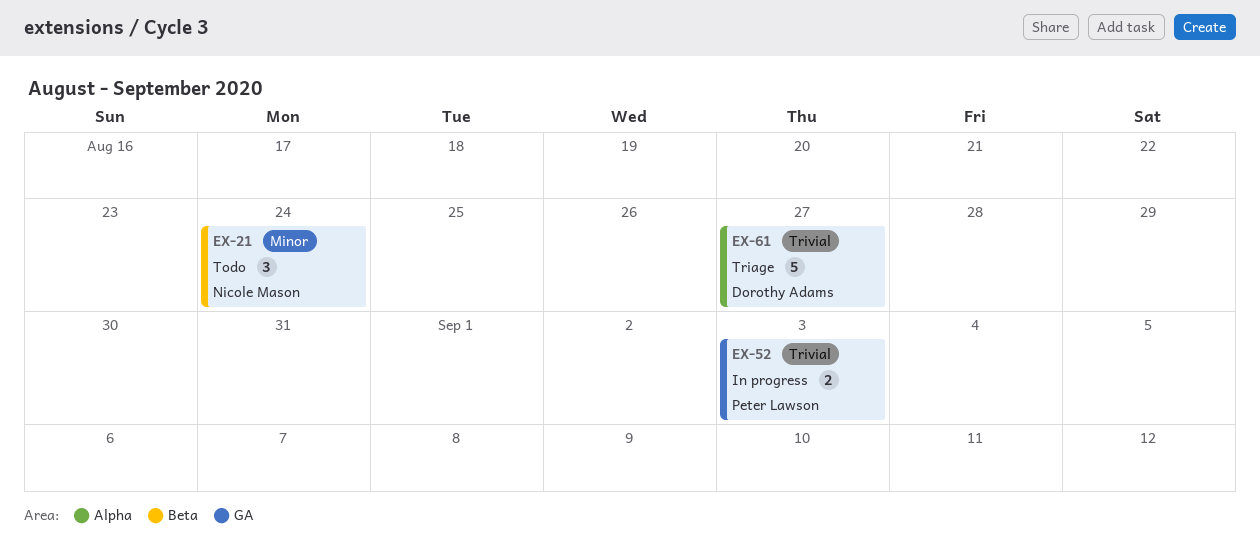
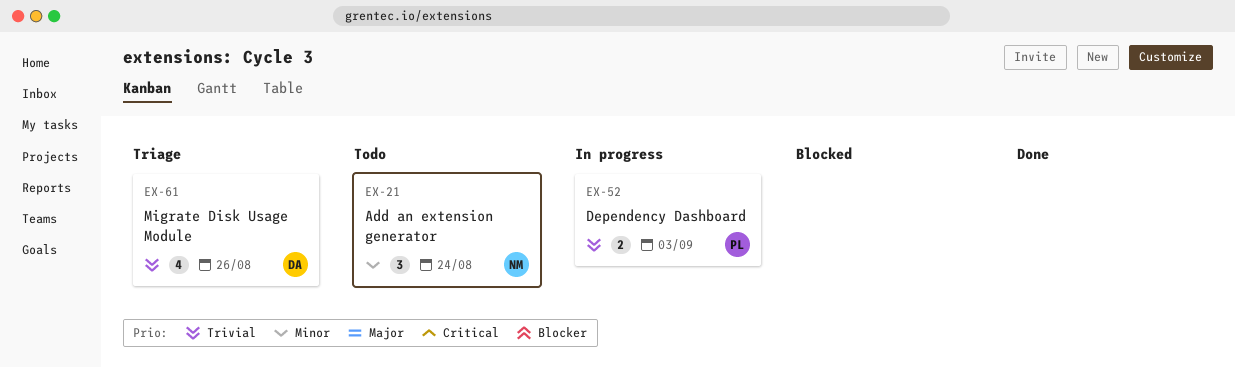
EX-61, estimate: 5 -> 4
EX-61, due: Aug 27 -> Aug 26

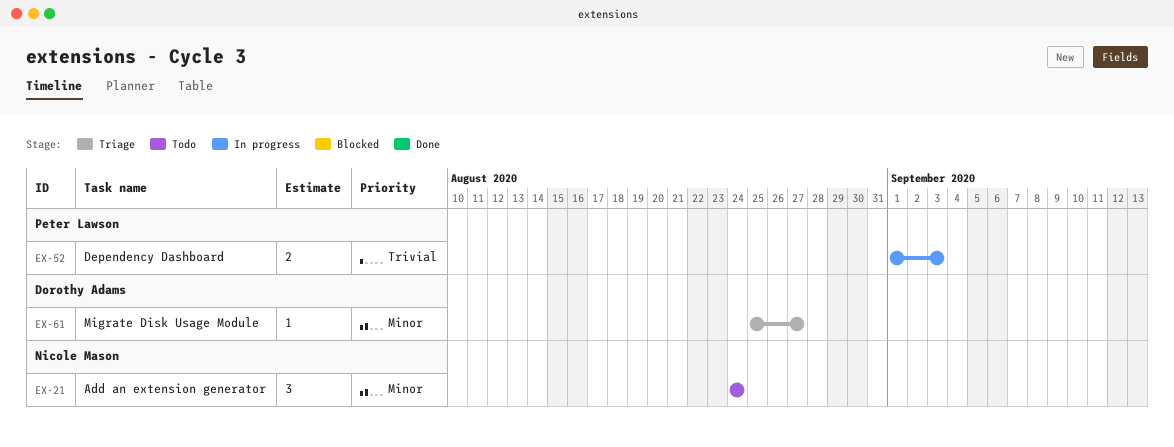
EX-61, priority: Trivial -> Minor
EX-61, estimate: 4 -> 1
EX-61, due: Aug 26 -> Aug 27

